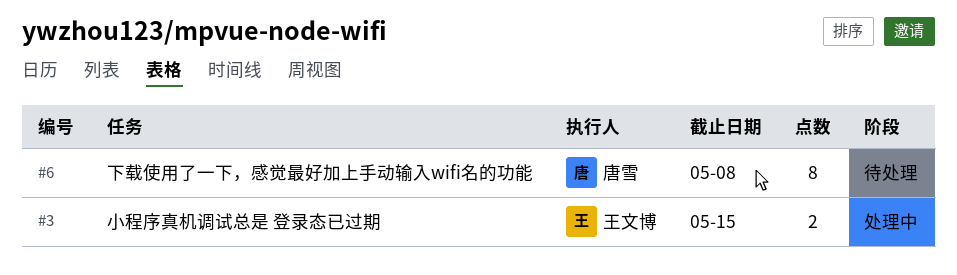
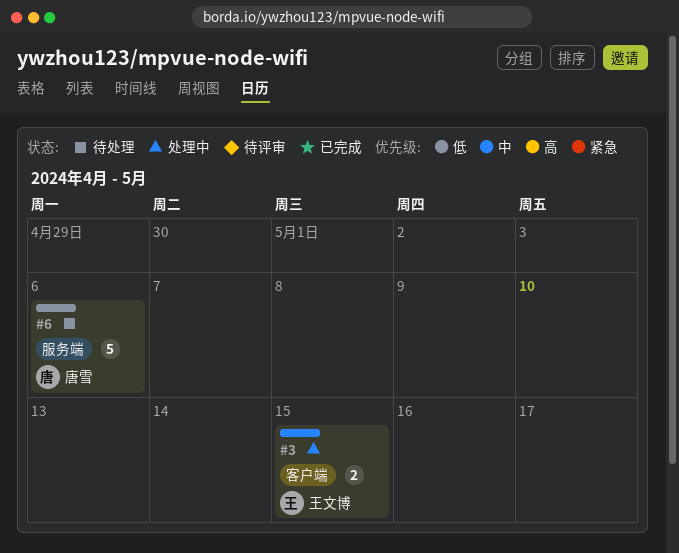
#6, estimate: 8 -> 5
#6, due: May 8 -> May 6

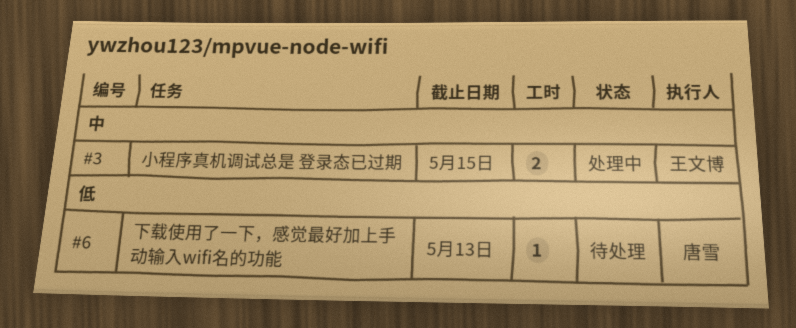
#6, estimate: 5 -> 1
#6, due: May 6 -> May 13

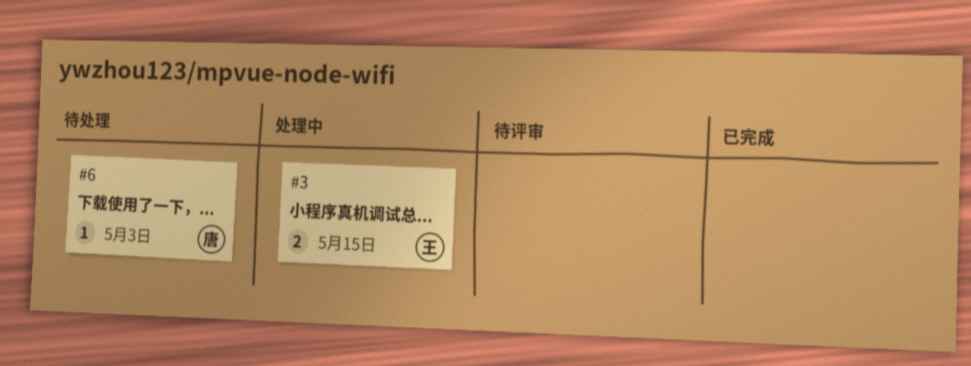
#6, due: May 13 -> May 3

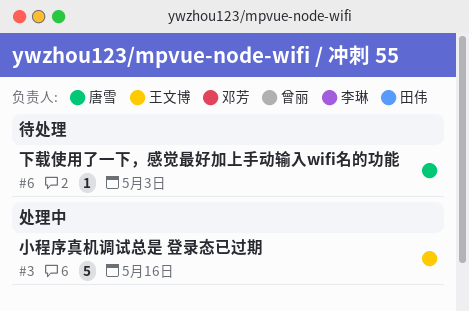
#3, estimate: 2 -> 5
#3, due: May 15 -> May 16

